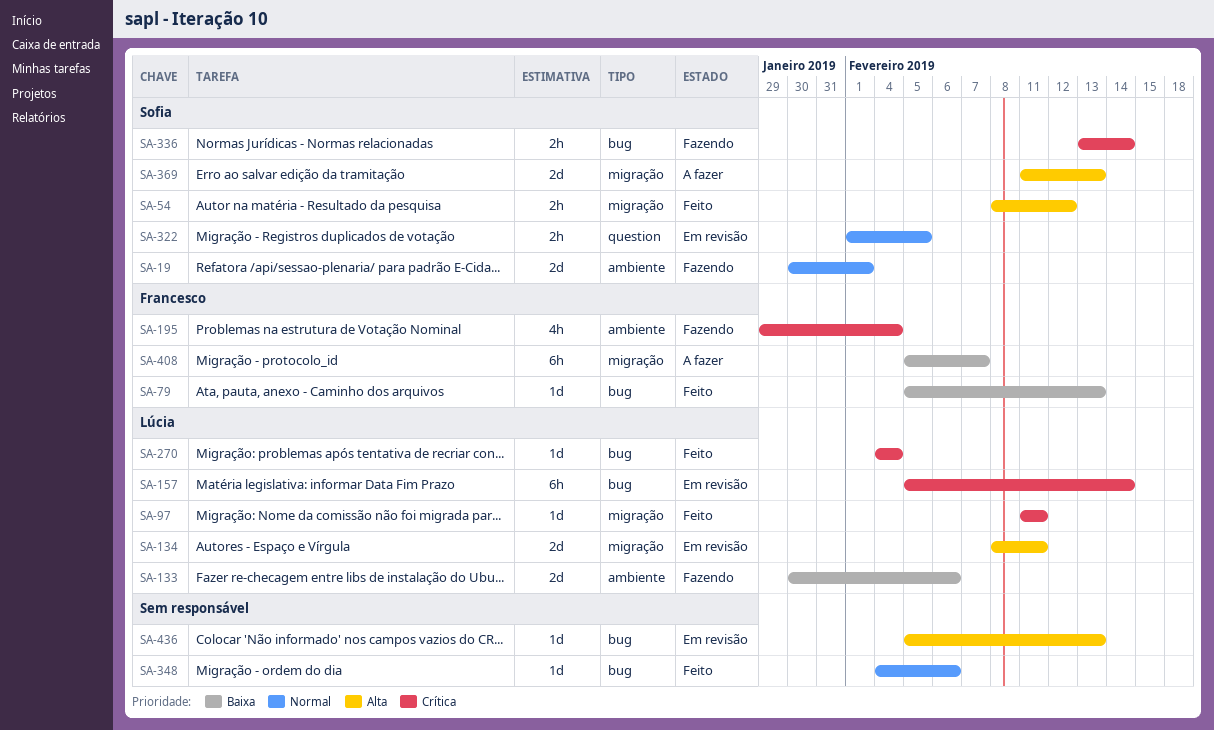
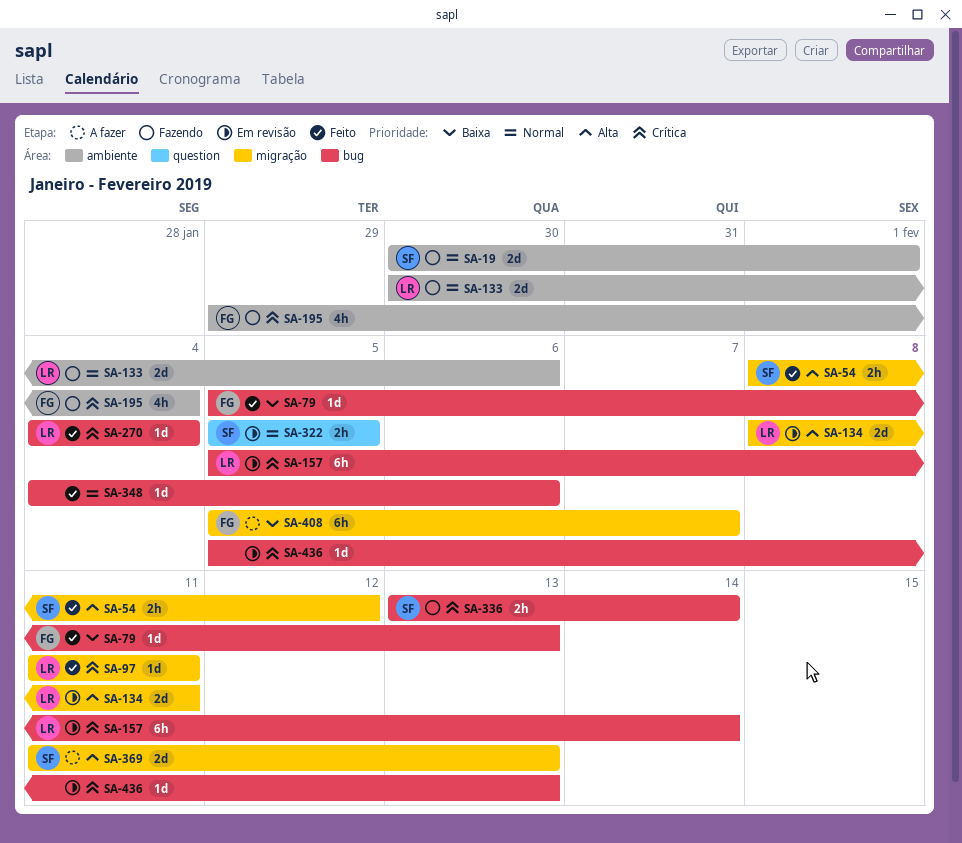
SA-133, priority: Baixa -> Normal
SA-322, start: Feb 1 -> Feb 5
SA-436, priority: Alta -> Crítica

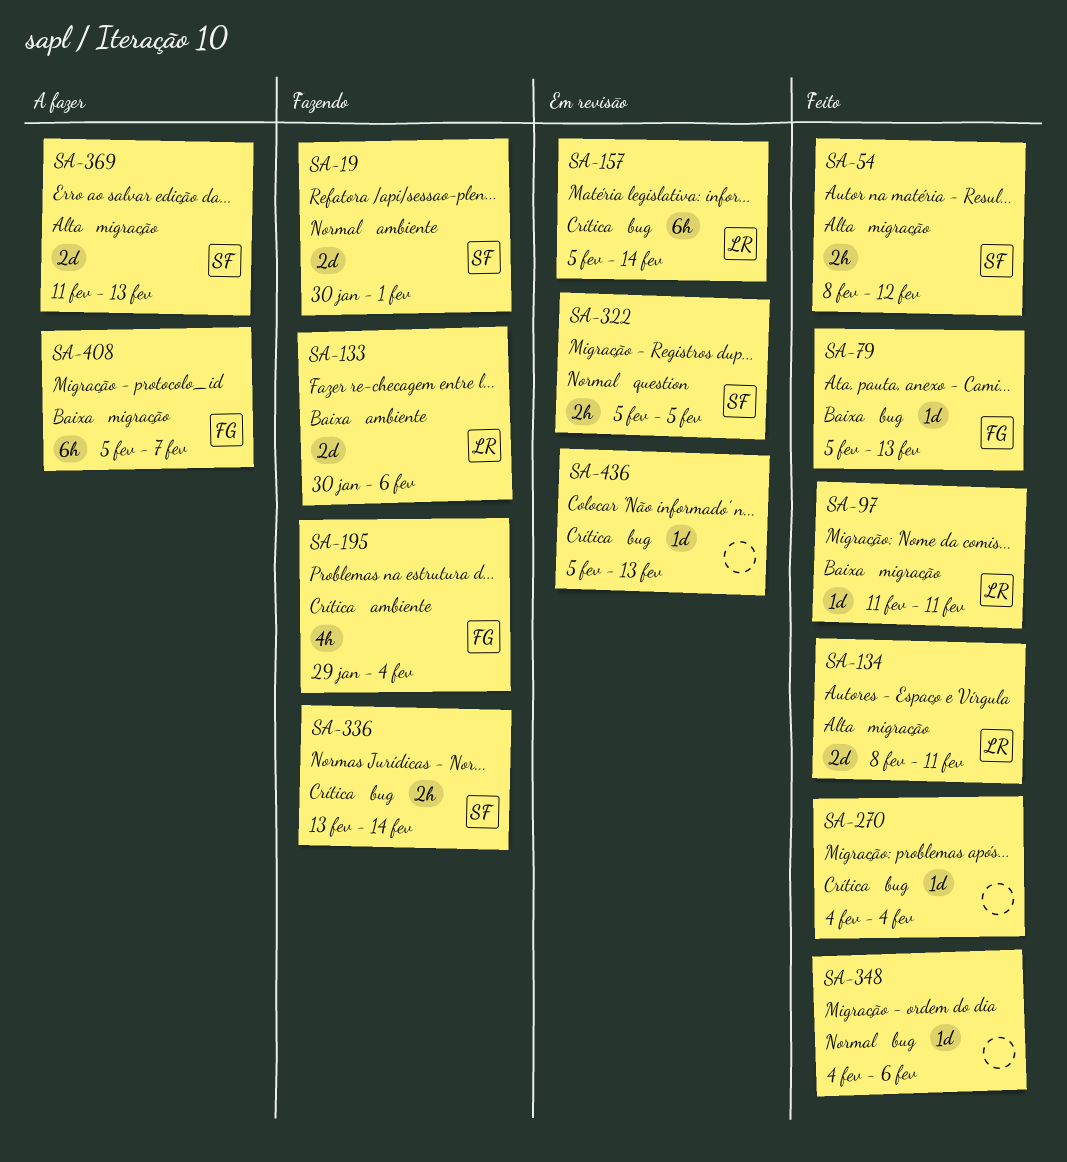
SA-97, priority: Crítica -> Baixa
SA-133, priority: Normal -> Baixa
SA-134, status: Em revisão -> Feito
SA-270, owner: LR -> none

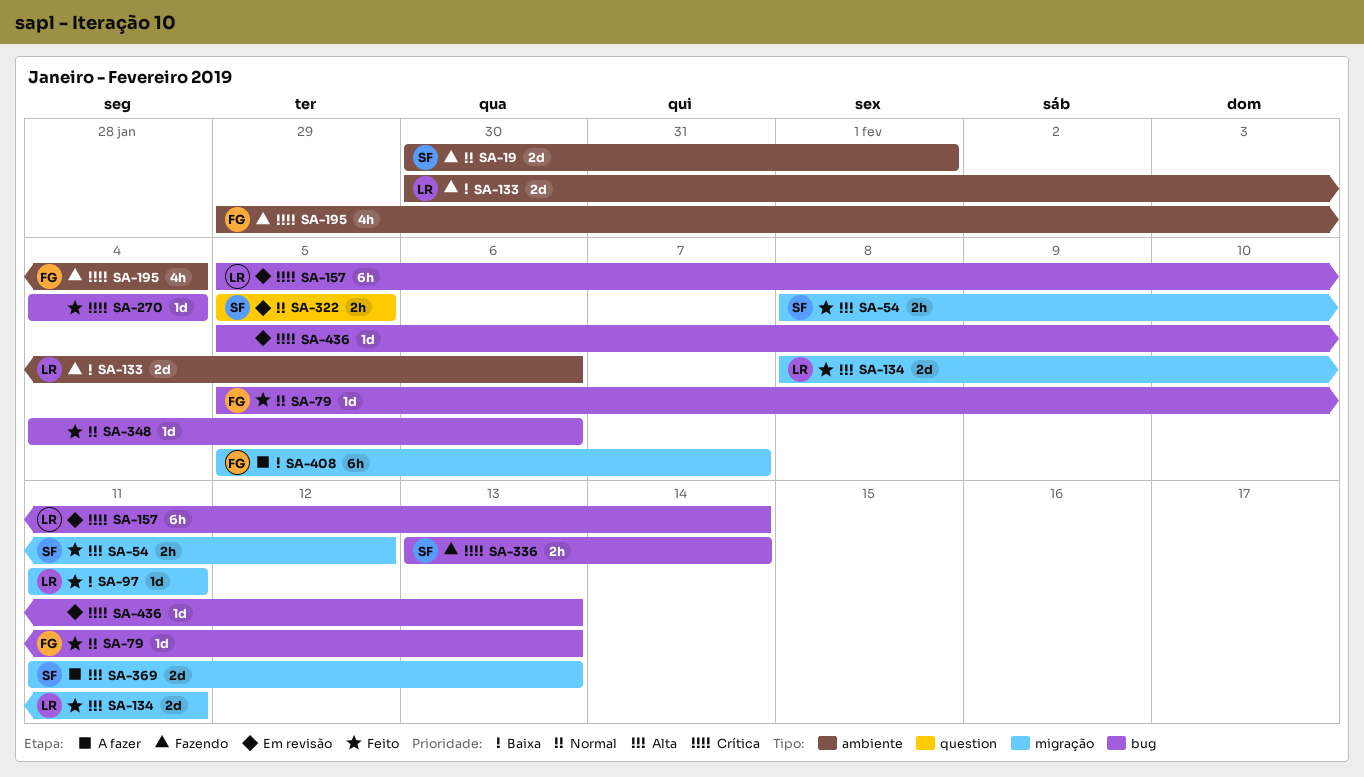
SA-79, priority: Baixa -> Normal

